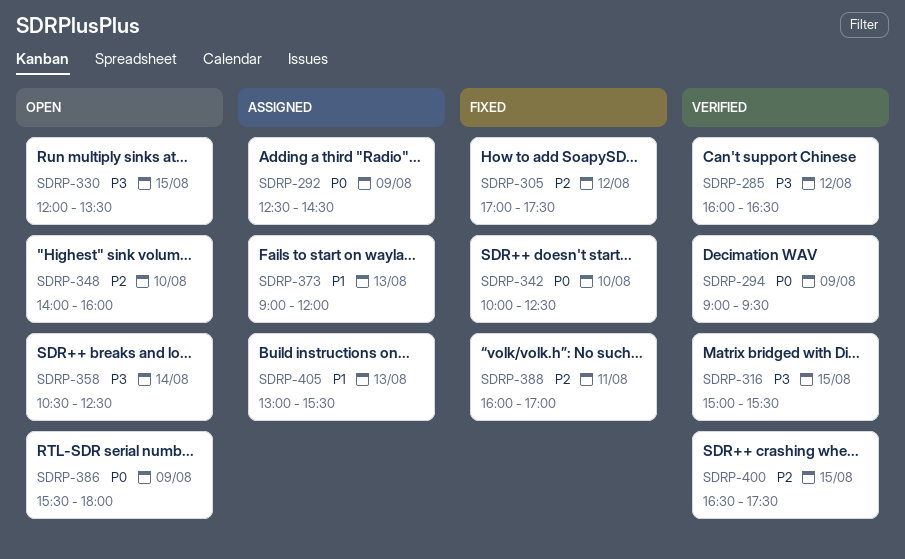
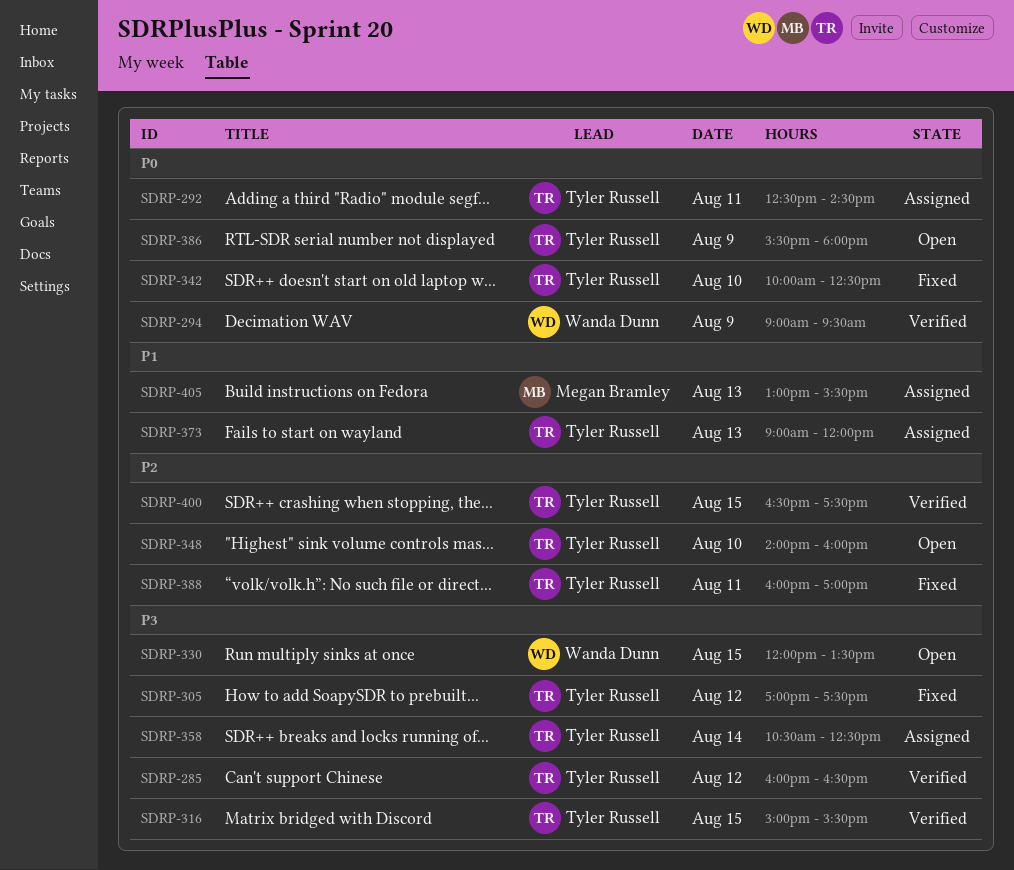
SDRP-292, day: Aug 9 -> Aug 11
SDRP-305, priority: P2 -> P3
SDRP-358, status: Open -> Assigned

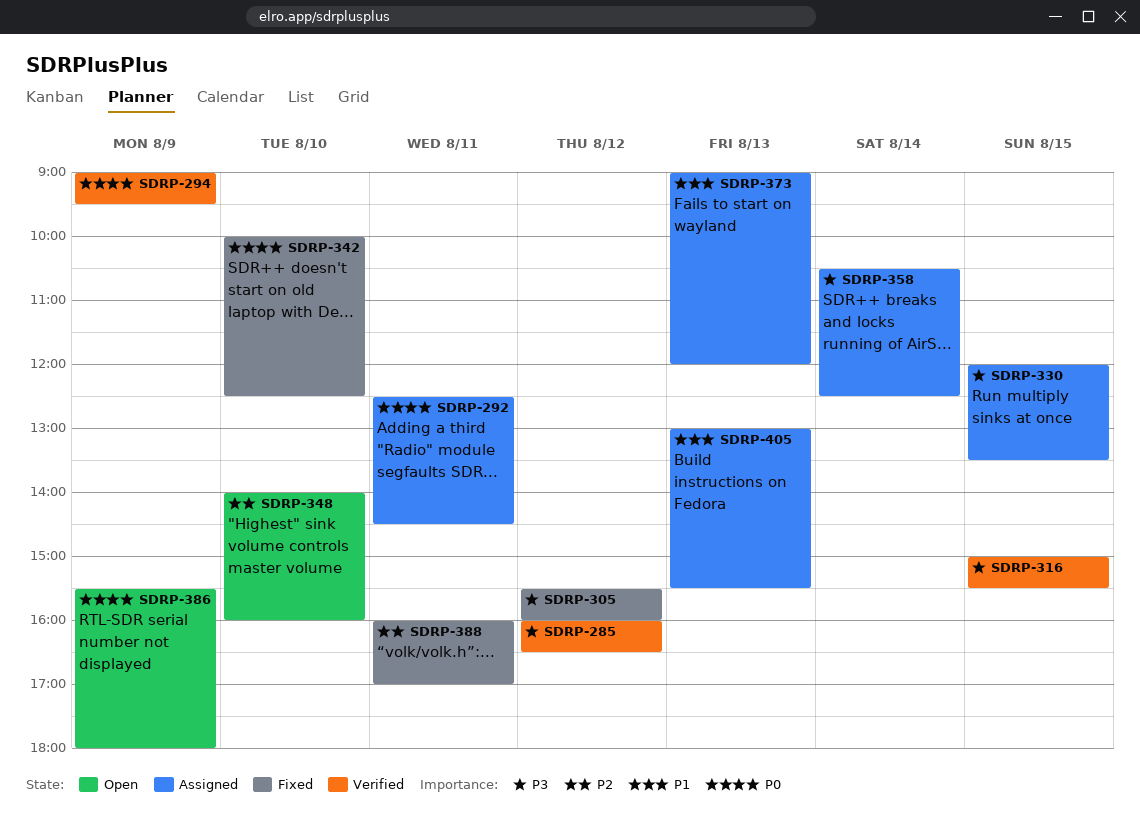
SDRP-305, begins: 17:00 -> 15:30
SDRP-305, ends: 17:30 -> 16:00
SDRP-330, status: Open -> Assigned
SDRP-400: present -> none

